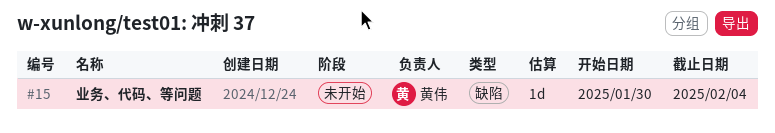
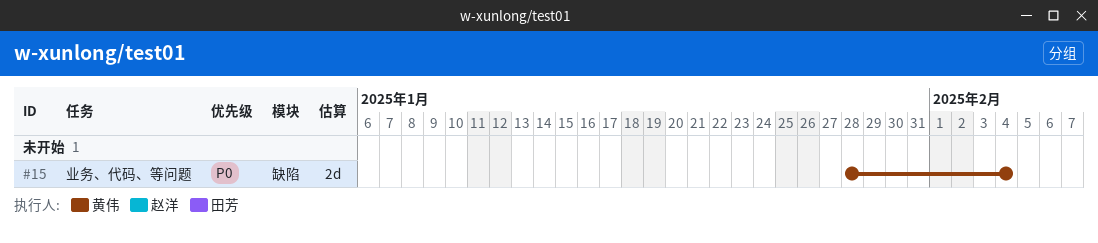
#15, estimate: 1d -> 2d
#15, start: Jan 30 -> Jan 28

